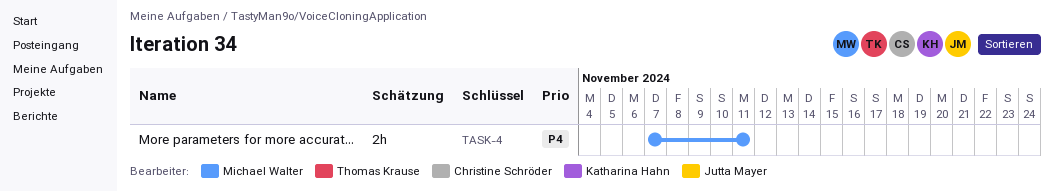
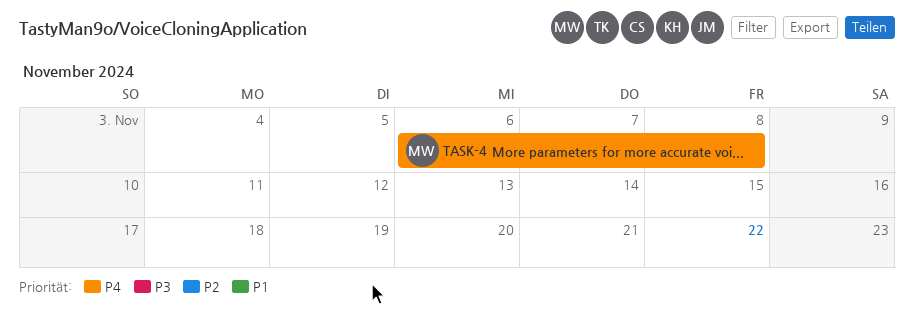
TASK-4, start: Nov 7 -> Nov 6
TASK-4, due: Nov 11 -> Nov 8

